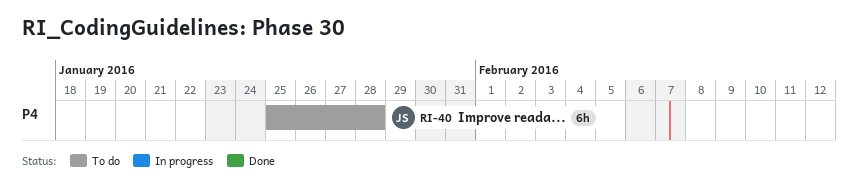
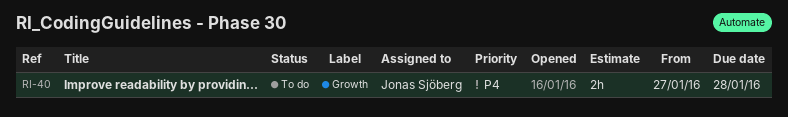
RI-40, estimate: 6h -> 2h
RI-40, start: Jan 25 -> Jan 27

